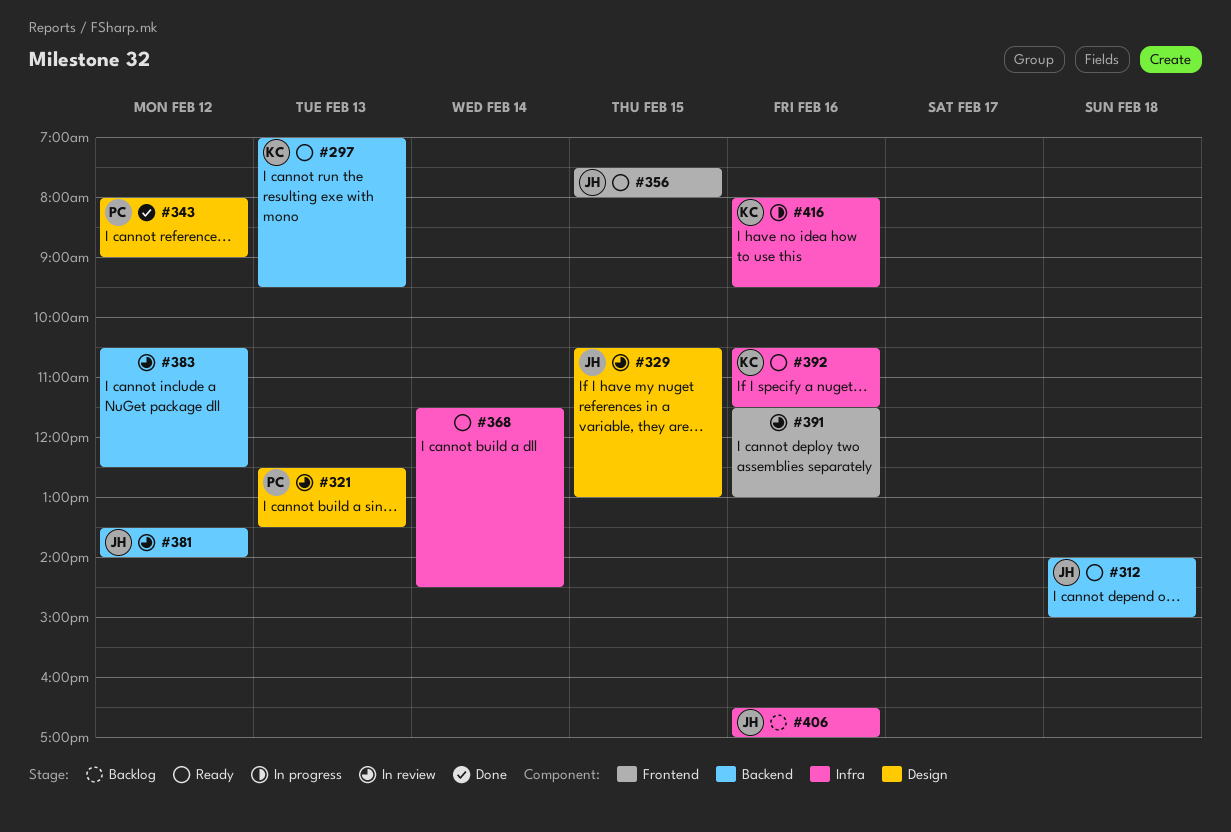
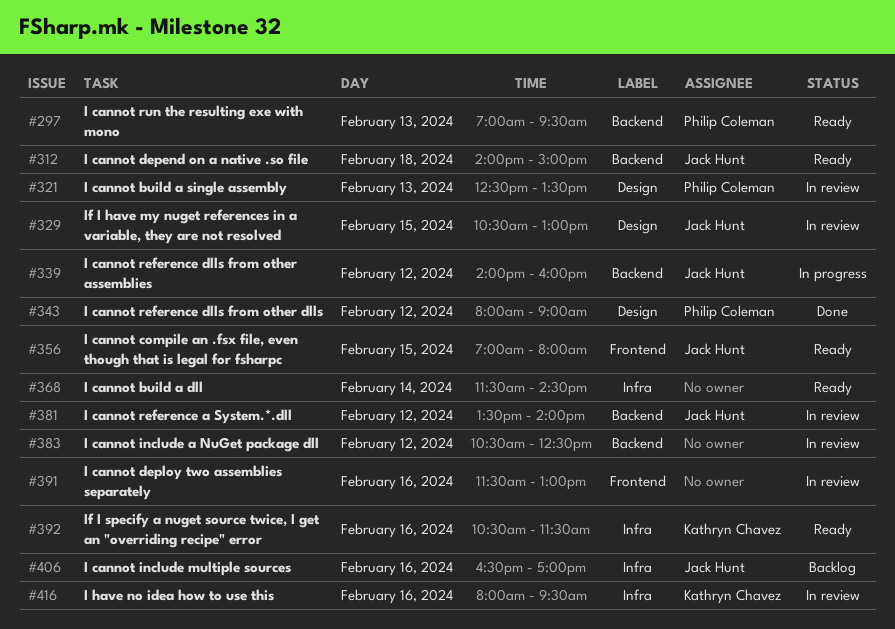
#297, owner: Kathryn Chavez -> Philip Coleman
#339: none -> present
#356, begins: 07:30 -> 07:00
#416, status: In progress -> In review

